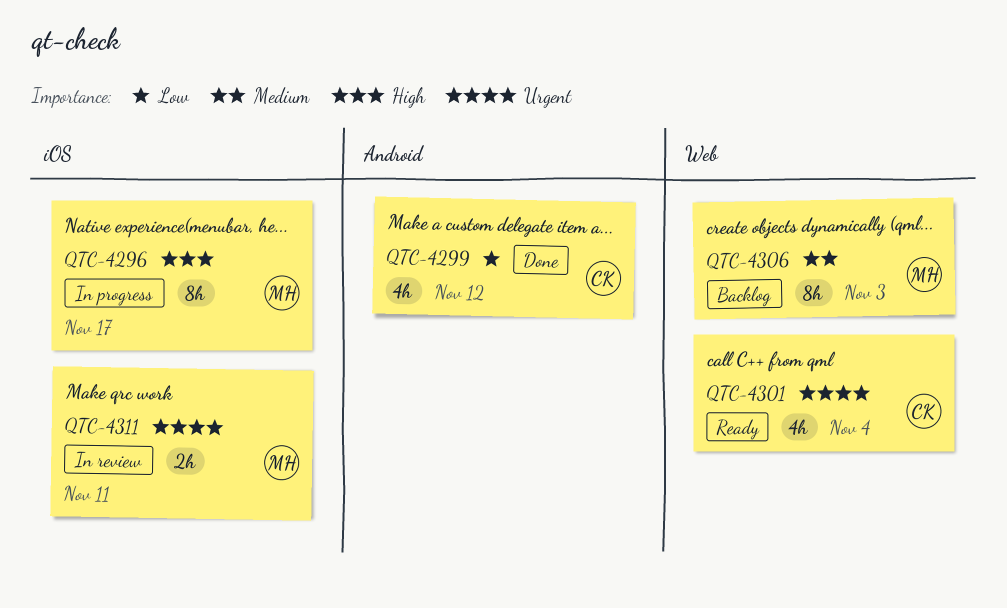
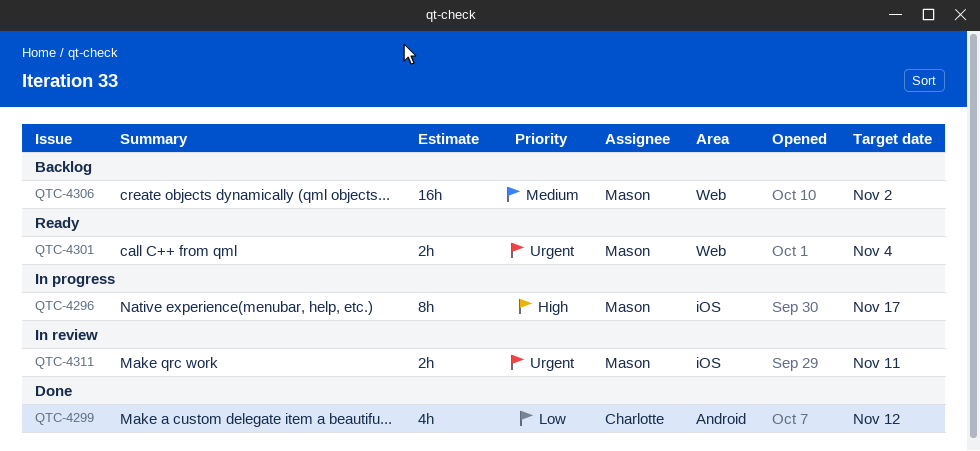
QTC-4301, owner: Charlotte -> Mason
QTC-4301, estimate: 4h -> 2h
QTC-4306, estimate: 8h -> 16h
QTC-4306, due: Nov 3 -> Nov 2

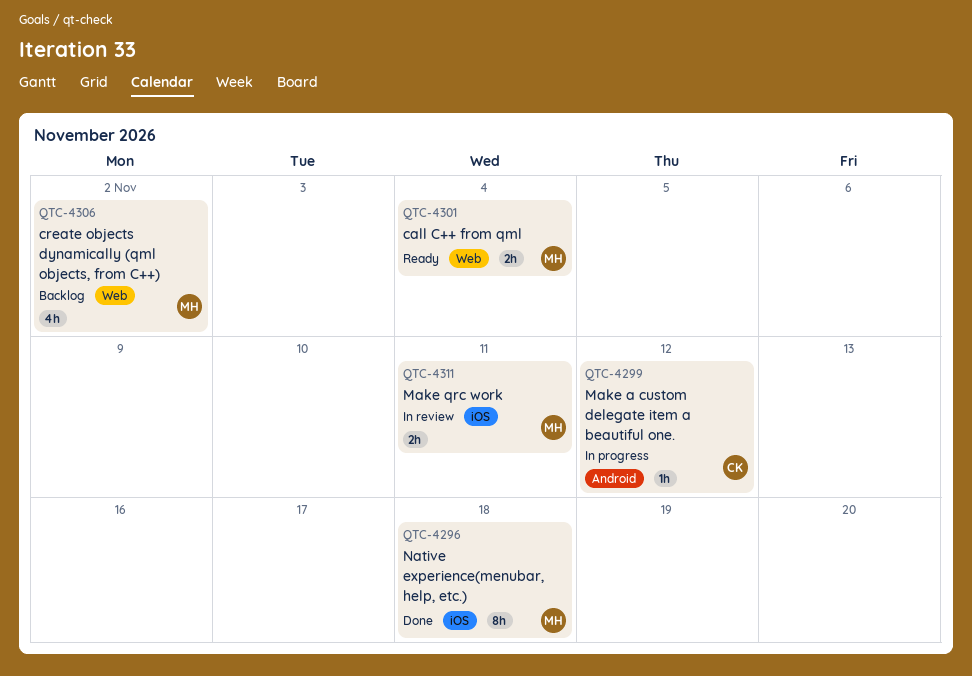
QTC-4296, status: In progress -> Done
QTC-4296, due: Nov 17 -> Nov 18
QTC-4299, status: Done -> In progress
QTC-4299, estimate: 4h -> 1h
QTC-4306, estimate: 16h -> 4h

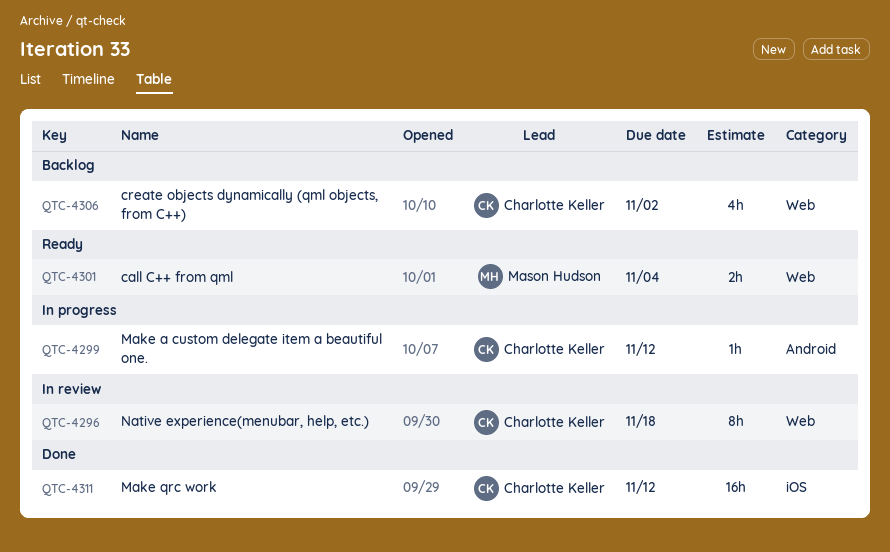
QTC-4296, status: Done -> In review
QTC-4296, owner: Mason Hudson -> Charlotte Keller
QTC-4296, label: iOS -> Web
QTC-4306, owner: Mason Hudson -> Charlotte Keller
QTC-4311, status: In review -> Done
QTC-4311, owner: Mason Hudson -> Charlotte Keller
QTC-4311, estimate: 2h -> 16h
QTC-4311, due: Nov 11 -> Nov 12

